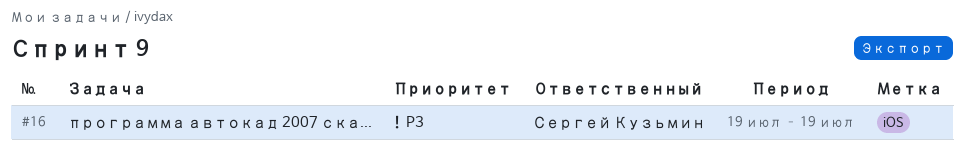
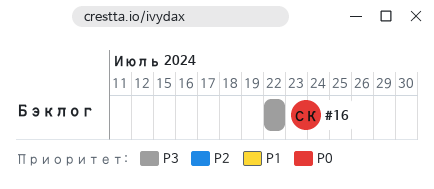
#16, start: Jul 19 -> Jul 22
#16, due: Jul 19 -> Jul 22

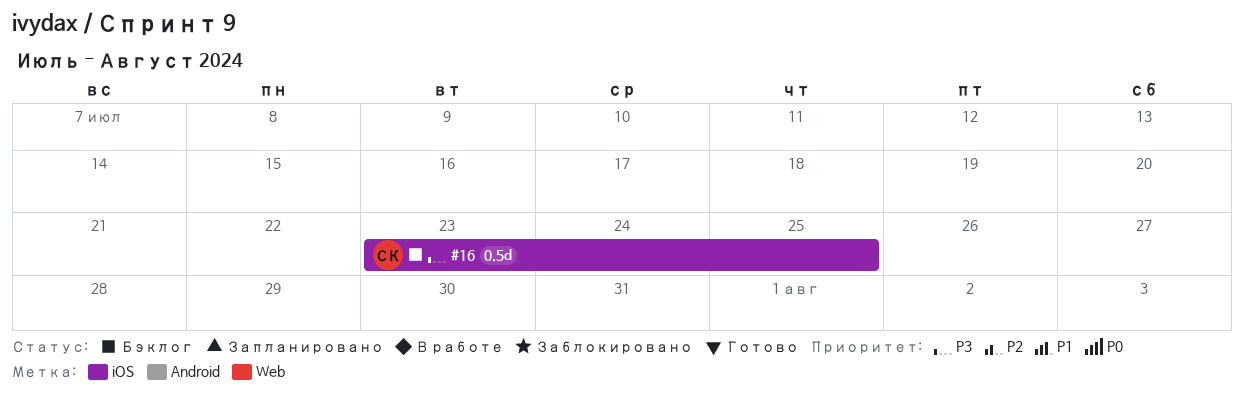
#16, start: Jul 22 -> Jul 23
#16, due: Jul 22 -> Jul 25

